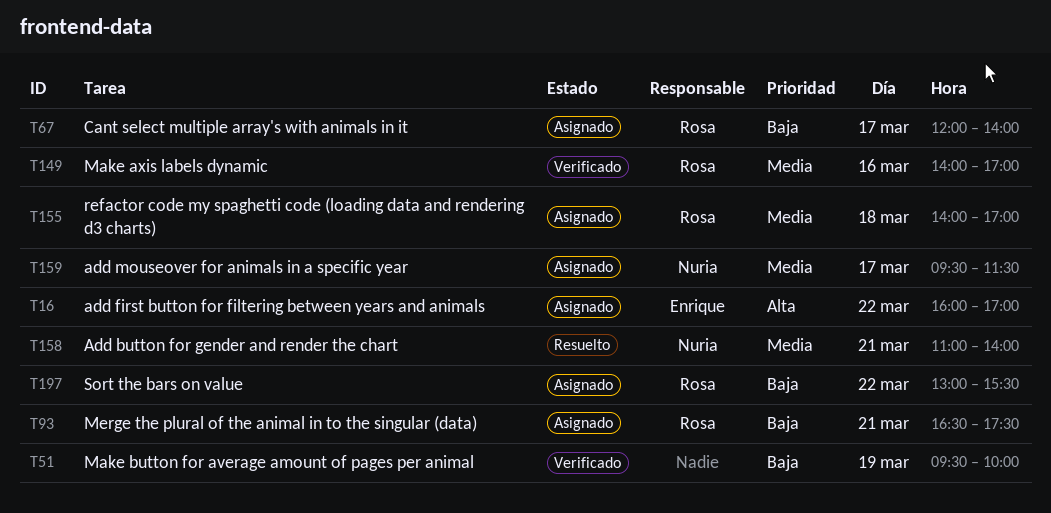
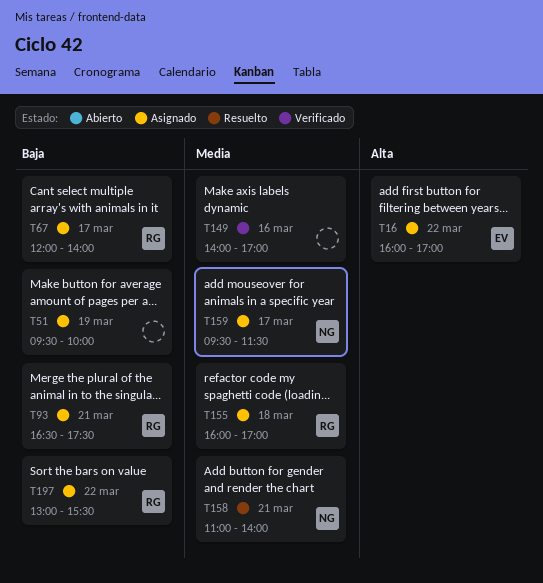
T51, status: Verificado -> Asignado
T149, owner: Rosa -> none
T155, begins: 14:00 -> 16:00

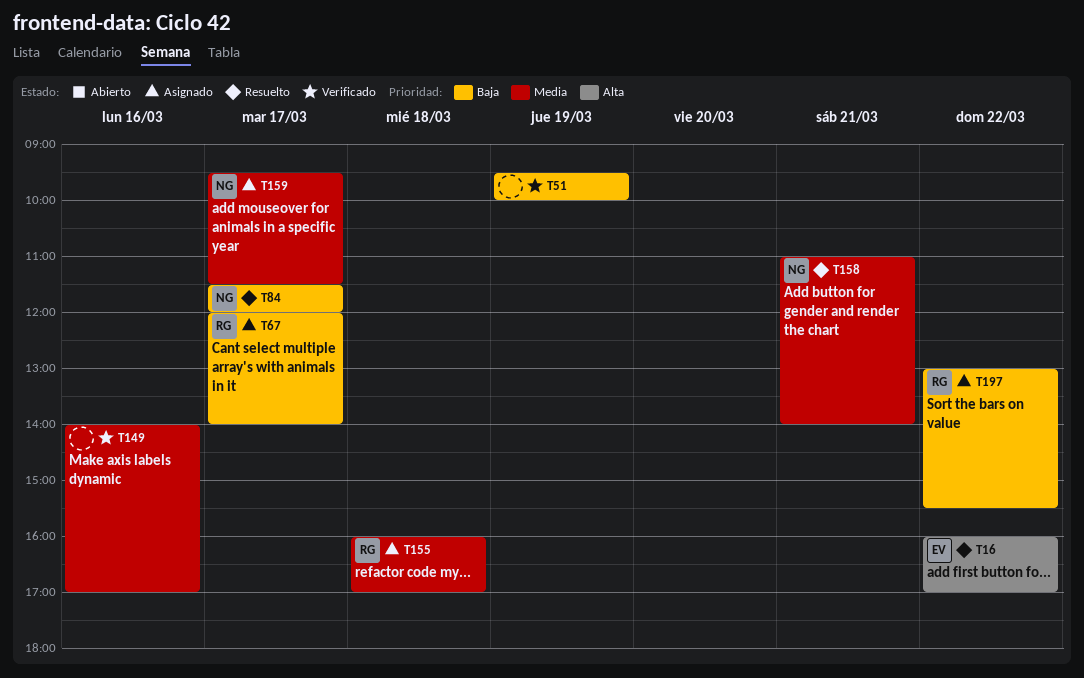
T16, status: Asignado -> Resuelto
T51, status: Asignado -> Verificado
T84: none -> present
T93: present -> none

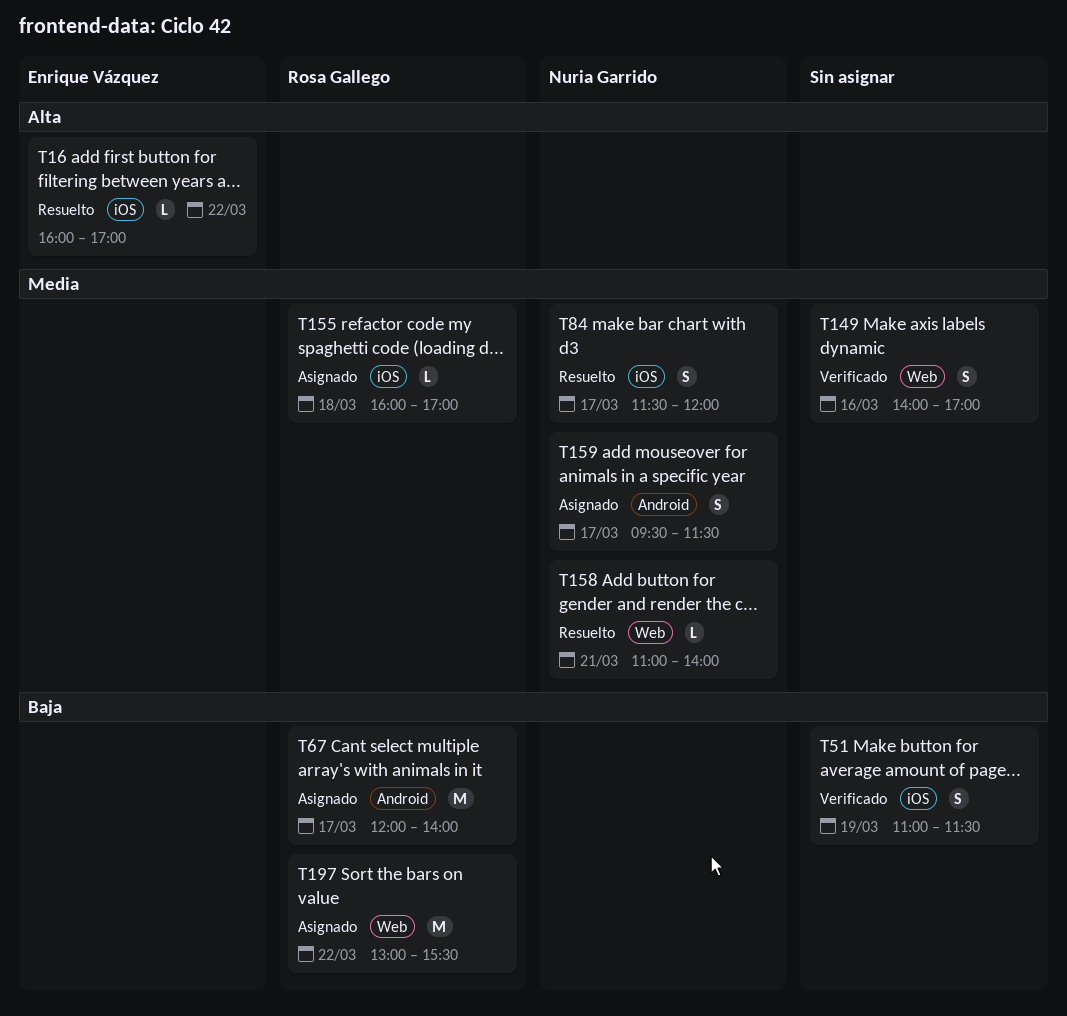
T51, begins: 09:30 -> 11:00
T51, ends: 10:00 -> 11:30
T84, priority: Baja -> Media

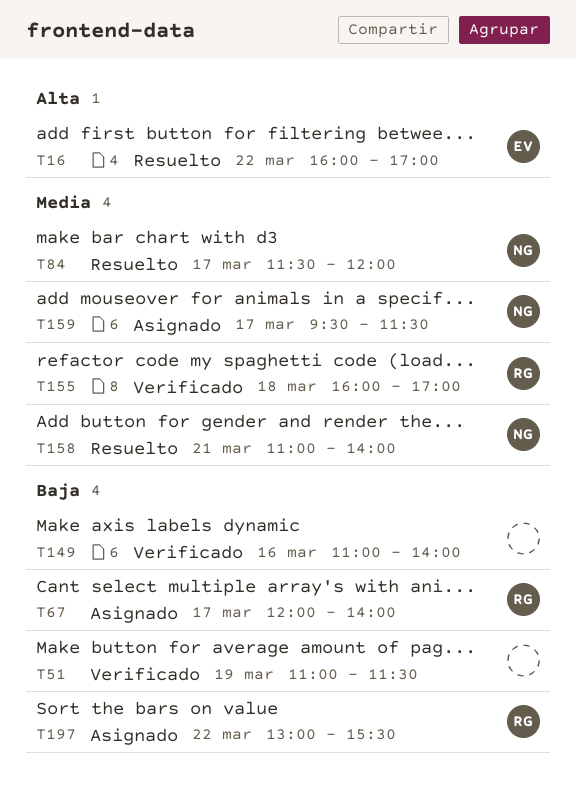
T149, priority: Media -> Baja
T149, begins: 14:00 -> 11:00
T149, ends: 17:00 -> 14:00
T155, status: Asignado -> Verificado

